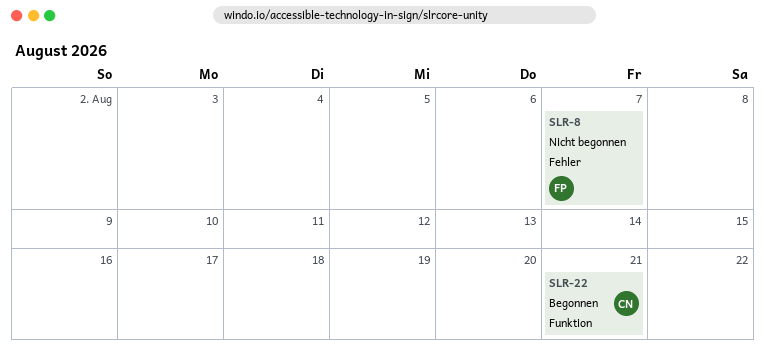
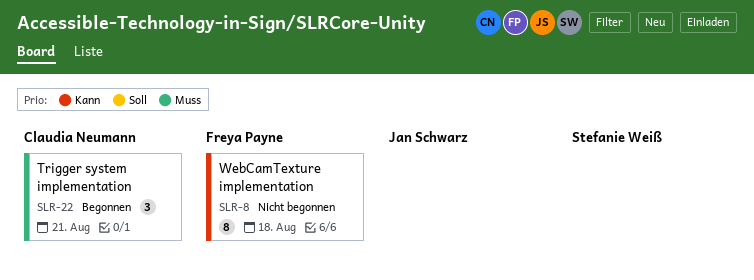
SLR-8, due: Aug 7 -> Aug 18

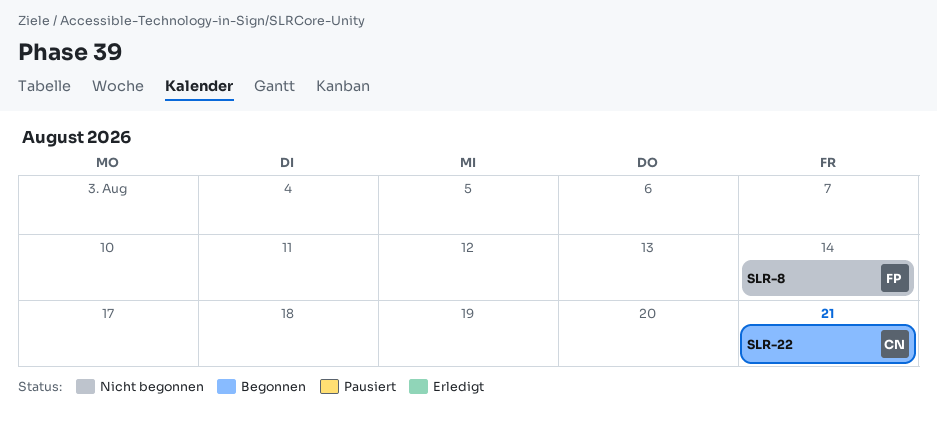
SLR-8, due: Aug 18 -> Aug 14

